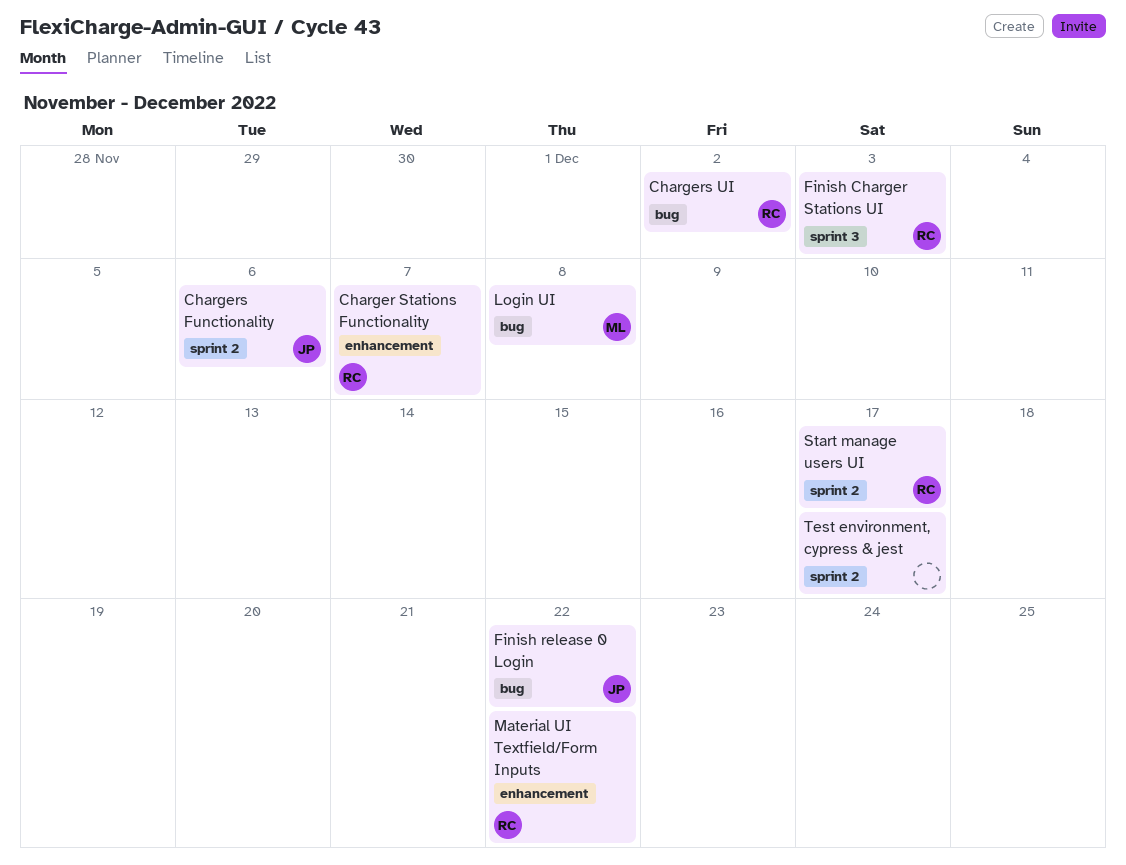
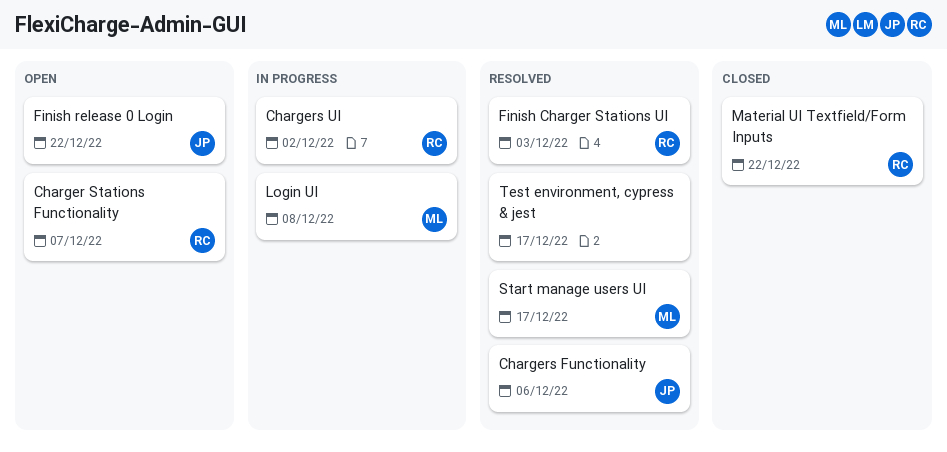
Start manage users UI, owner: RC -> ML

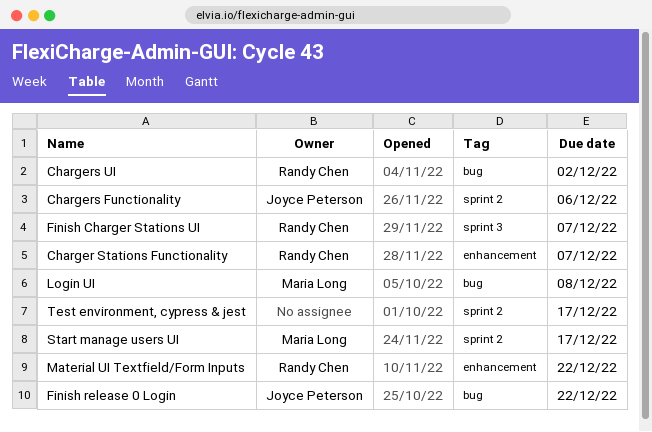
Finish Charger Stations UI, due: Dec 3 -> Dec 7

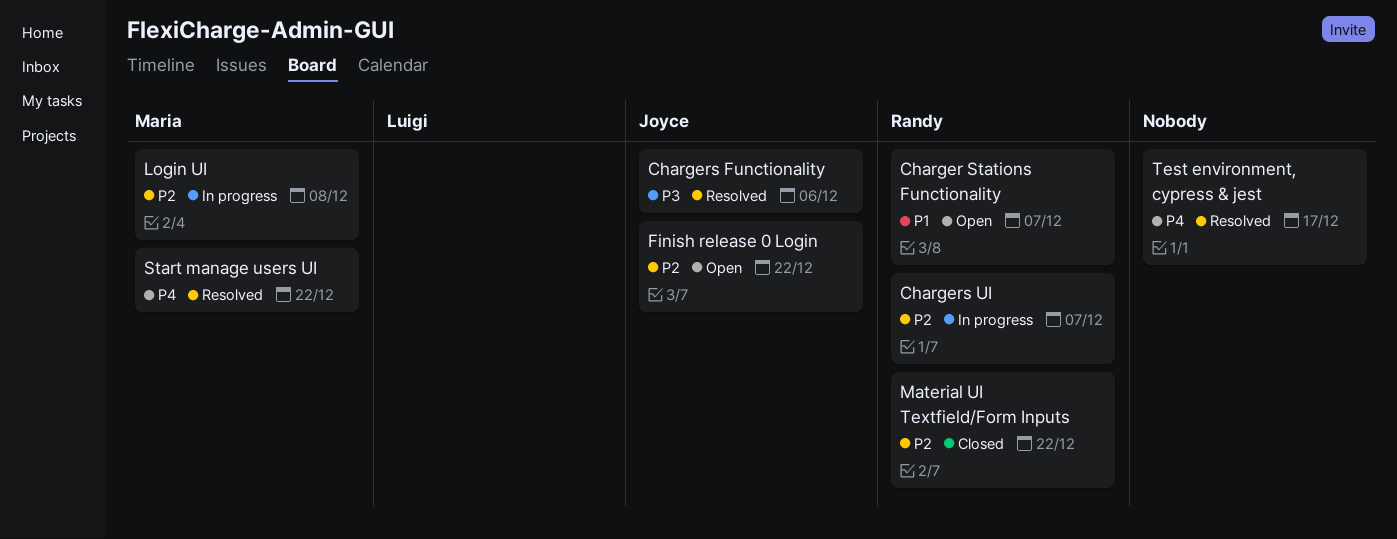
Chargers UI, due: Dec 2 -> Dec 7
Finish Charger Stations UI: present -> none
Start manage users UI, due: Dec 17 -> Dec 22

